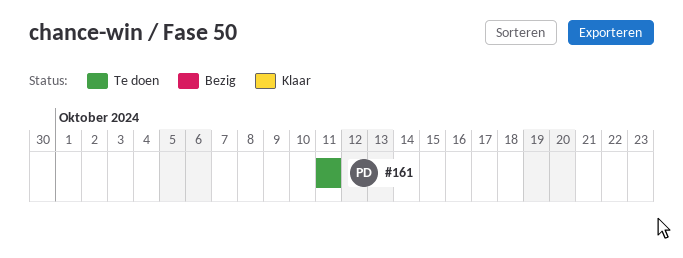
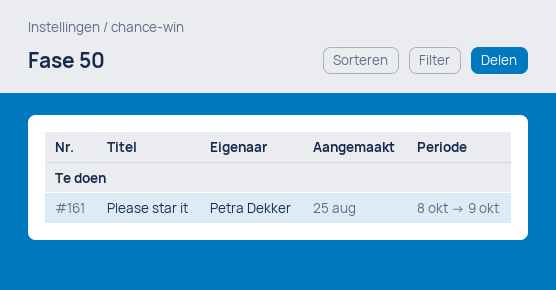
#161, start: Oct 11 -> Oct 8
#161, due: Oct 11 -> Oct 9

